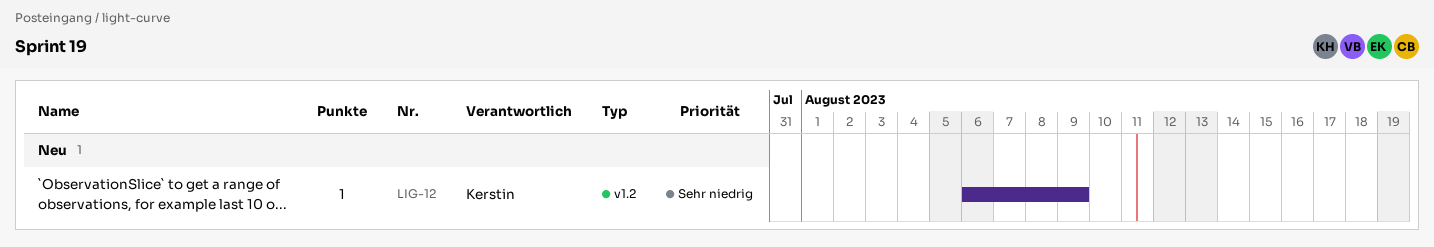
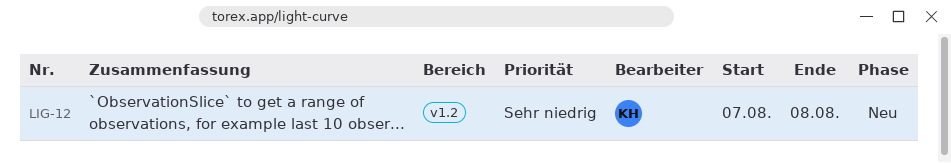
LIG-12, start: Aug 6 -> Aug 7
LIG-12, due: Aug 9 -> Aug 8

